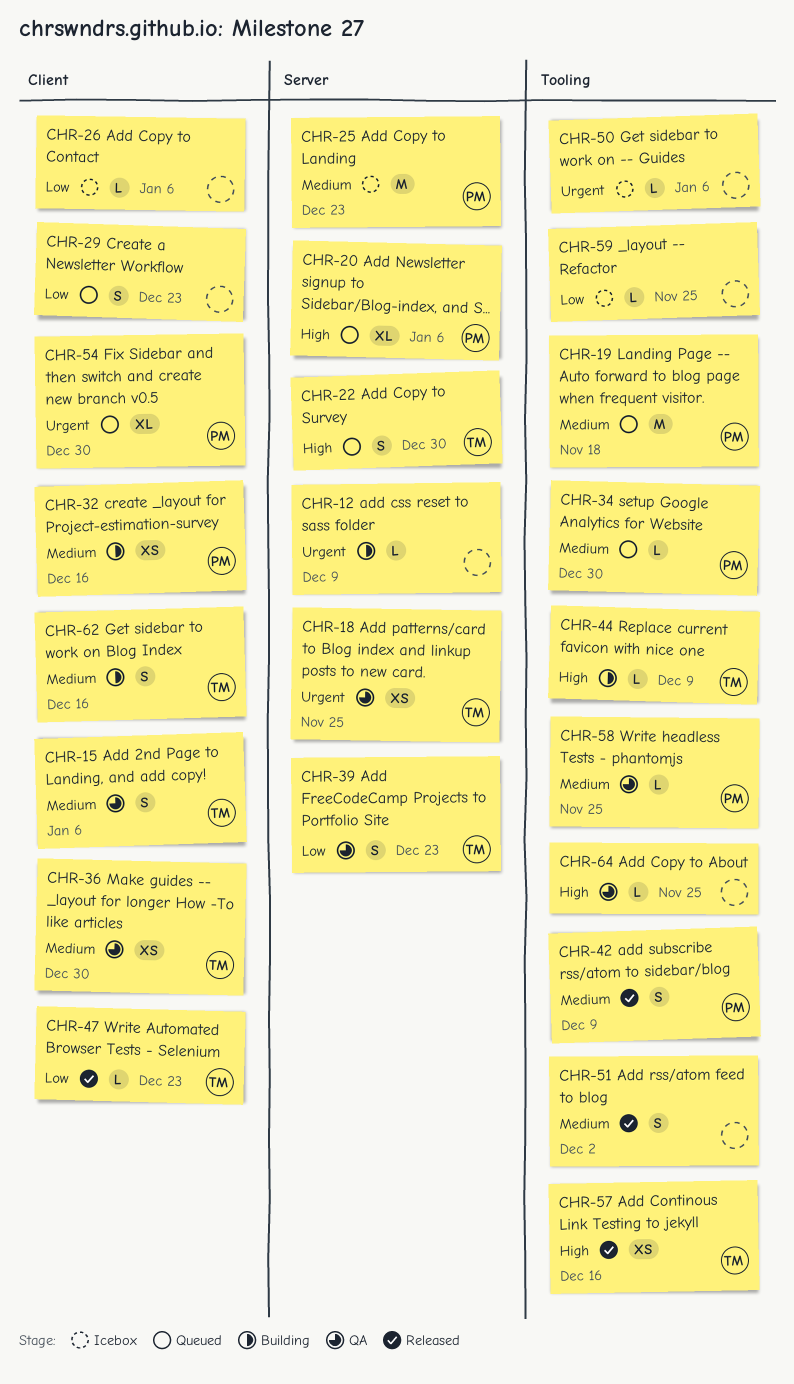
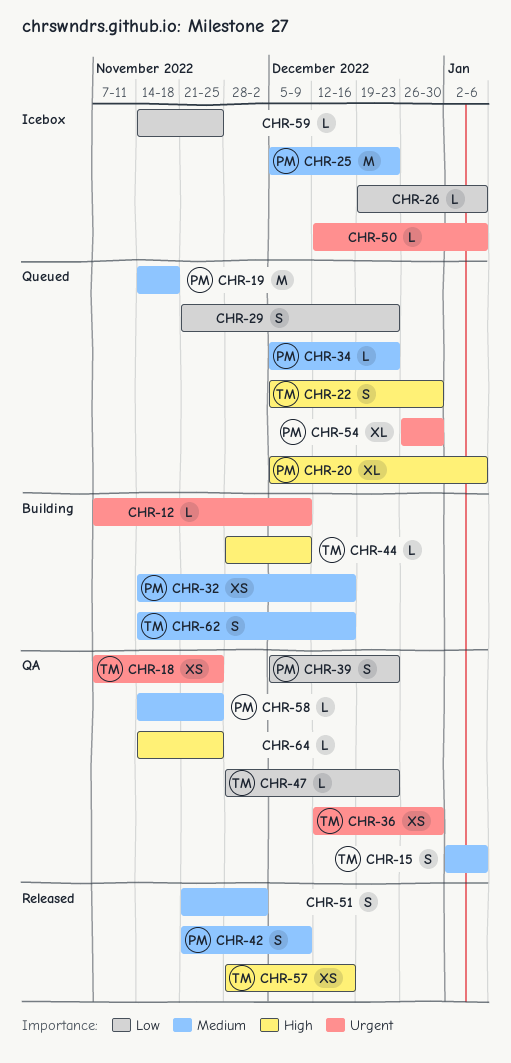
CHR-34, due: Dec 30 -> Dec 23
CHR-36, priority: Medium -> Urgent
CHR-39, owner: TM -> PM
CHR-47, status: Released -> QA

